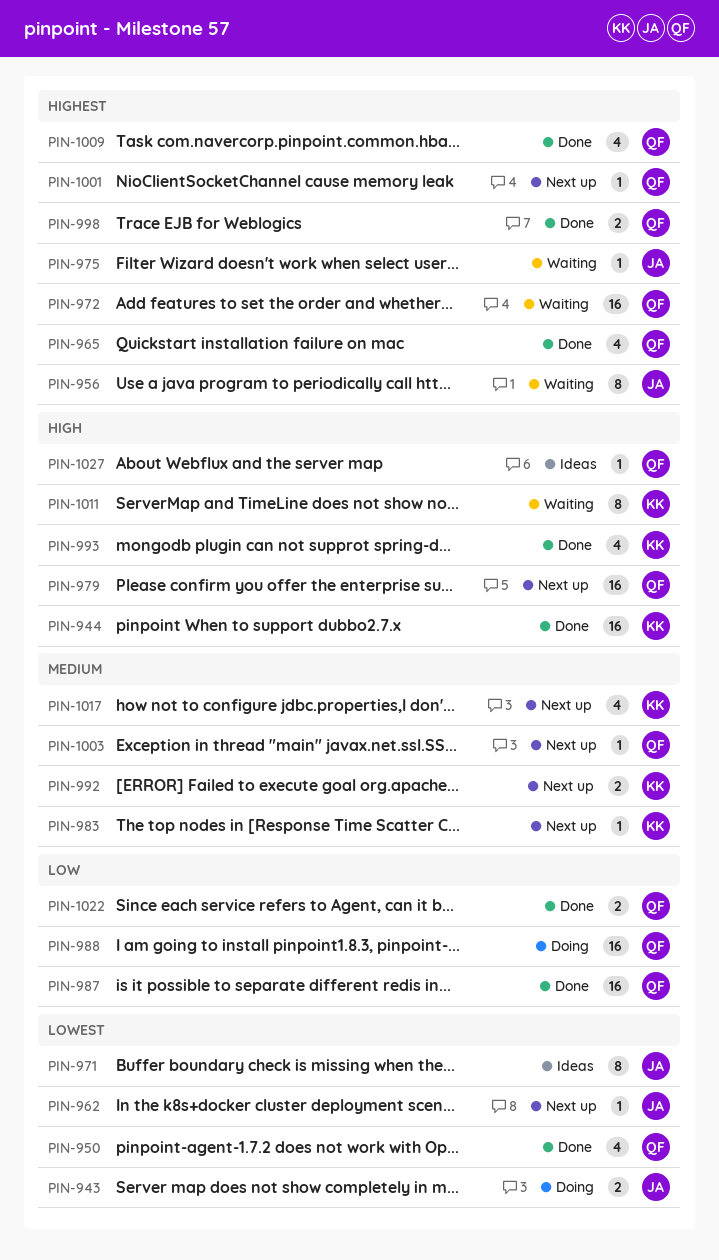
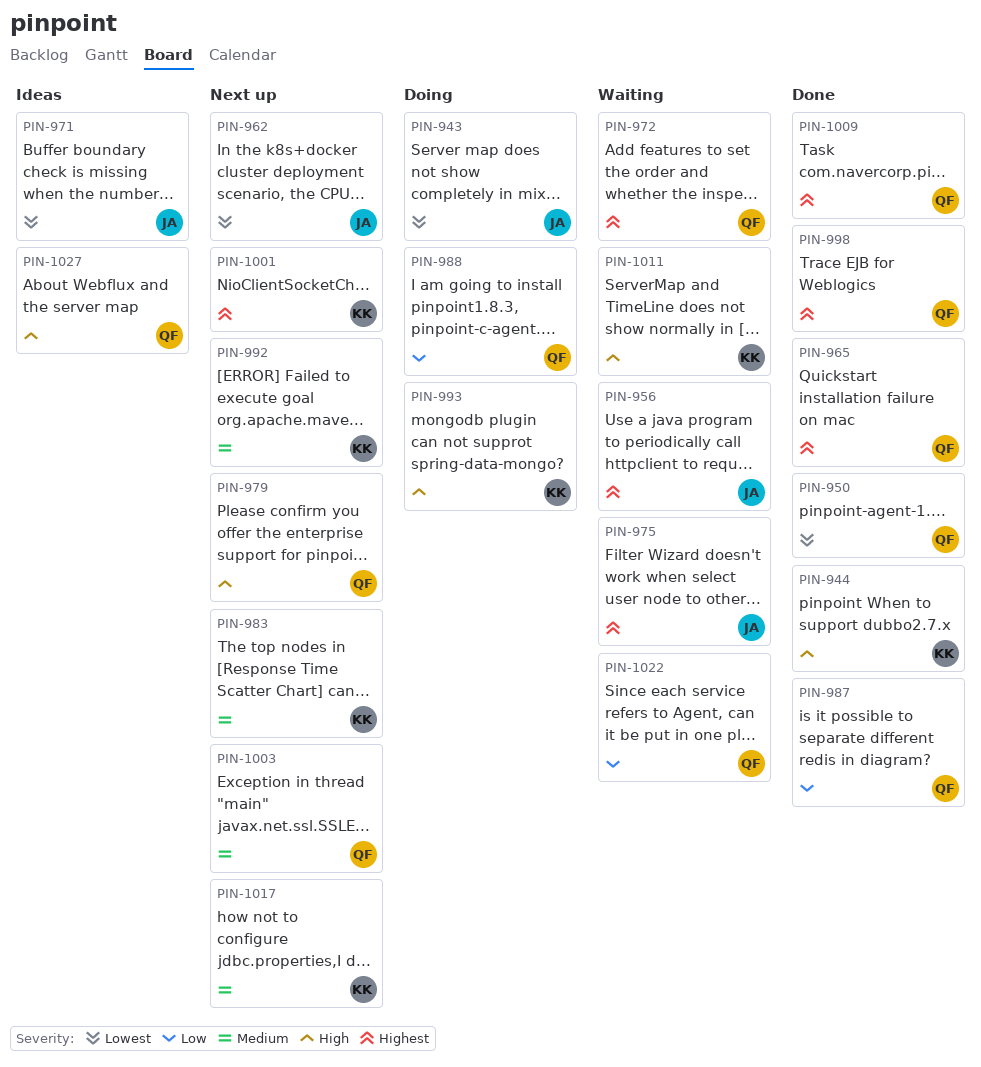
PIN-993, status: Done -> Doing
PIN-1001, owner: QF -> KK
PIN-1022, status: Done -> Waiting

